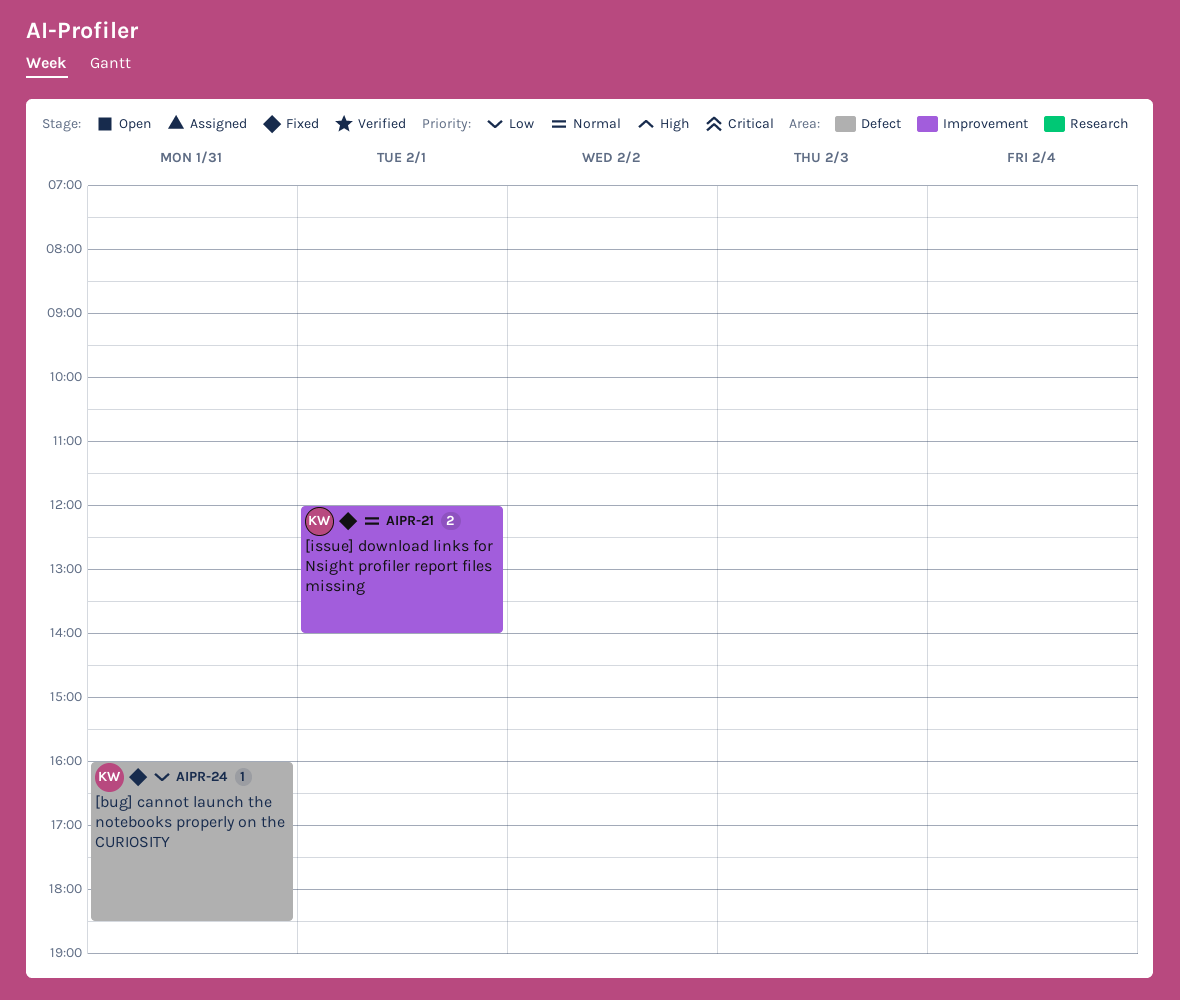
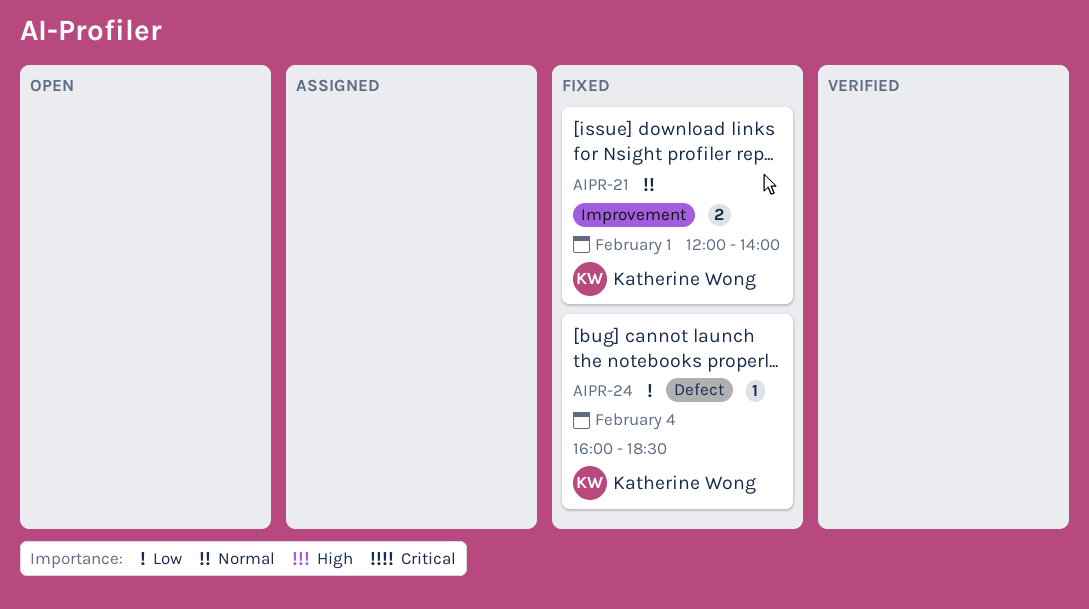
AIPR-24, day: Jan 31 -> Feb 4

